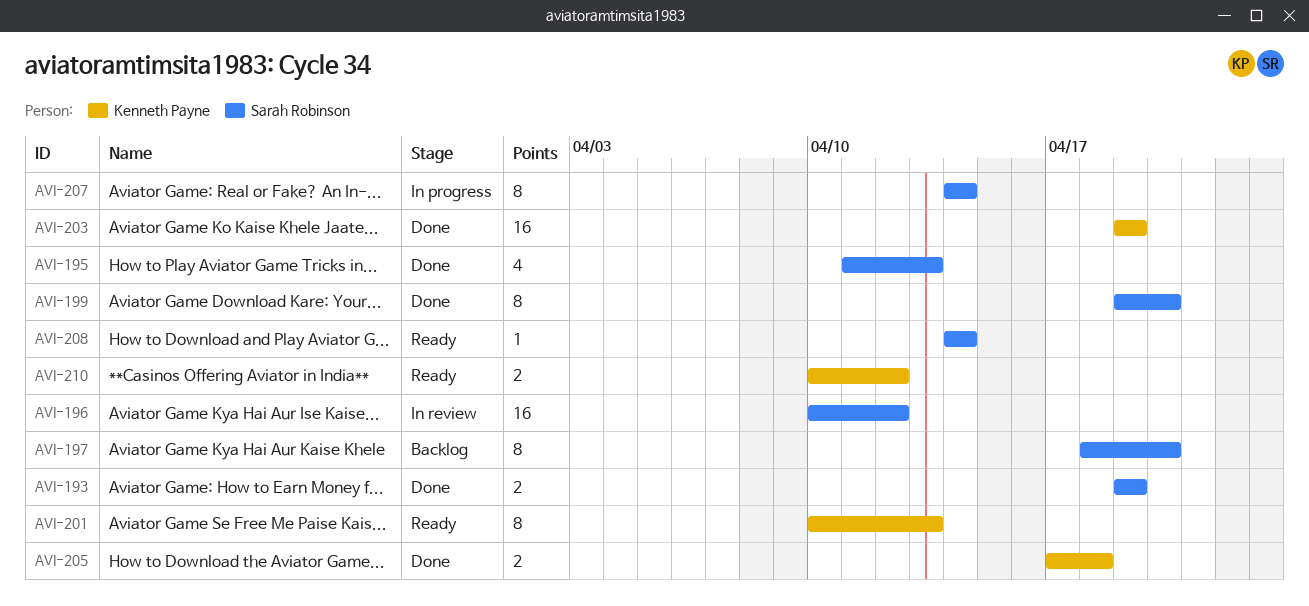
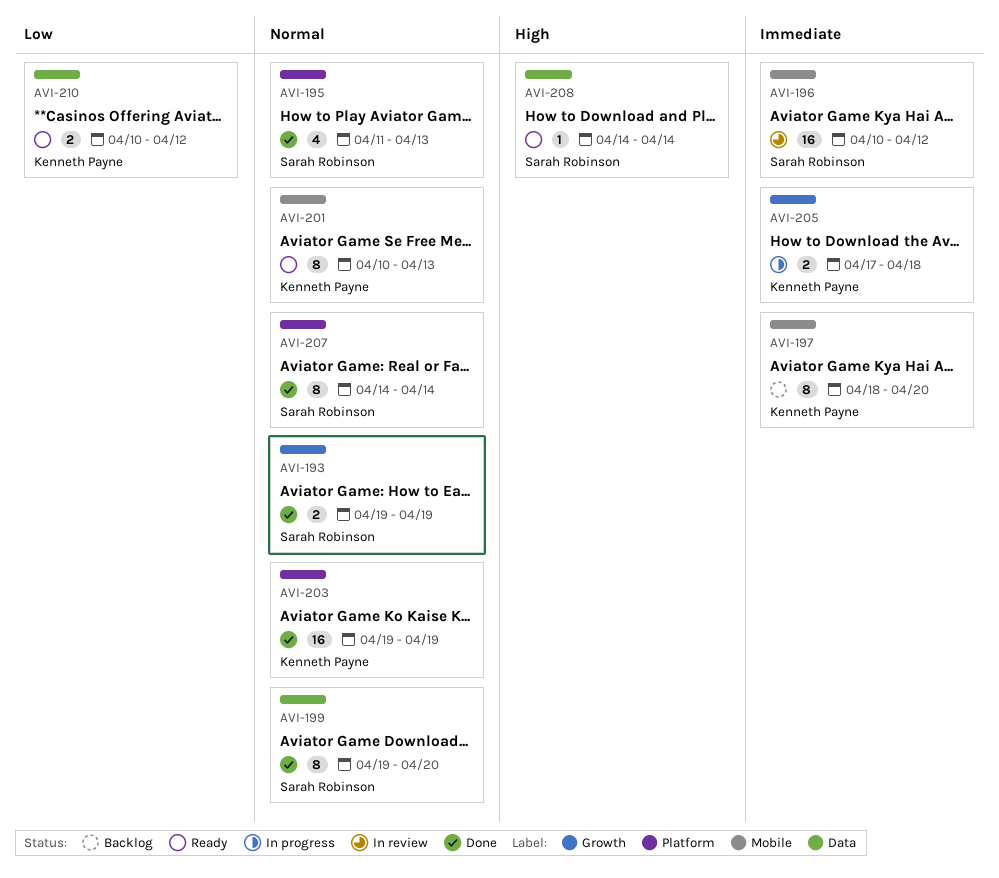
AVI-197, owner: Sarah Robinson -> Kenneth Payne
AVI-205, status: Done -> In progress
AVI-207, status: In progress -> Done

